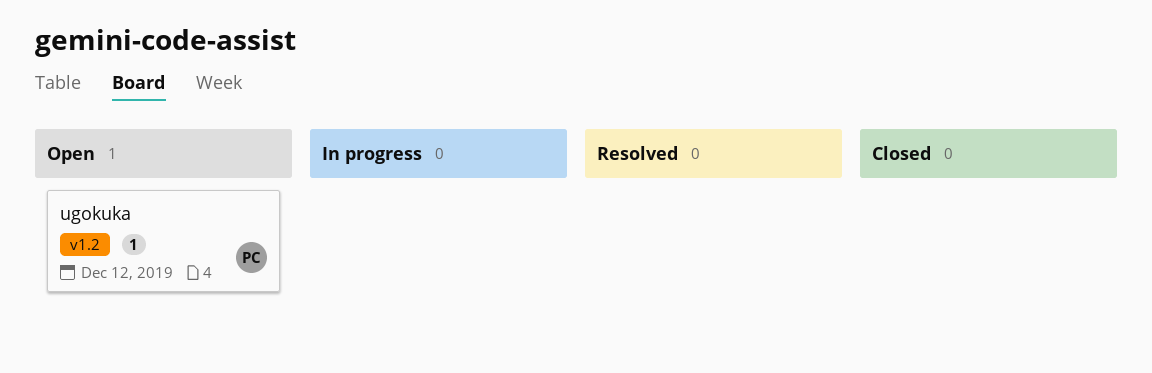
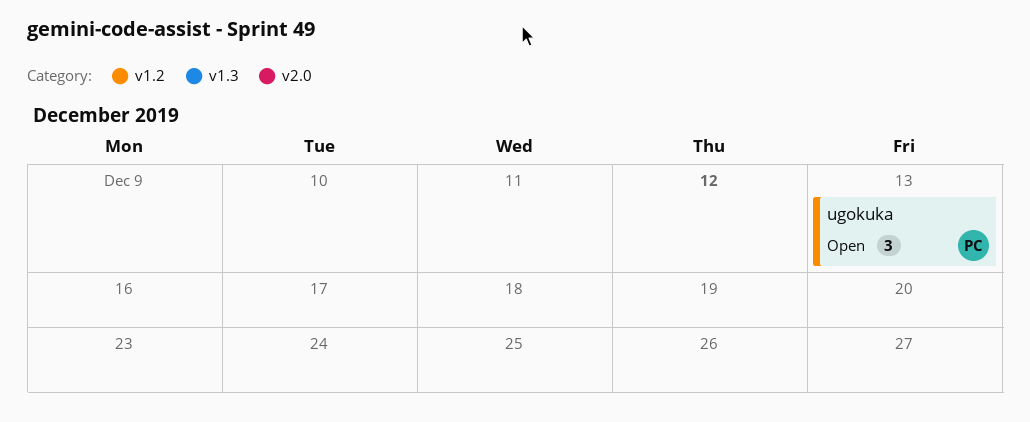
ugokuka, estimate: 1 -> 3
ugokuka, due: Dec 12 -> Dec 13

